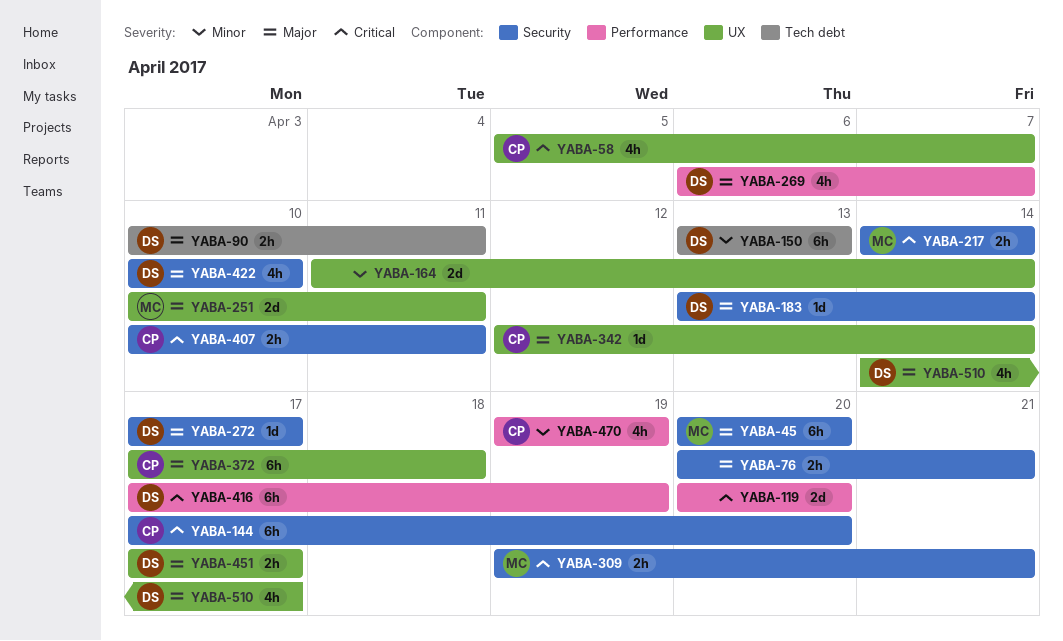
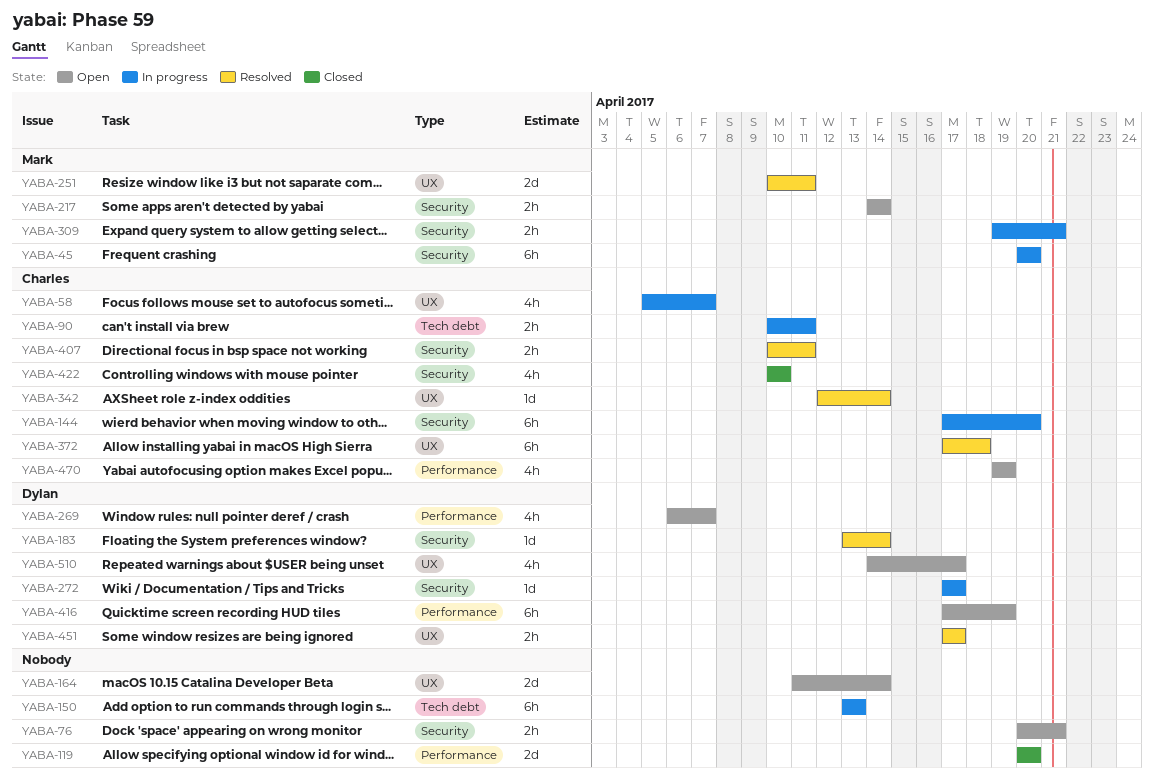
YABA-90, owner: Dylan -> Charles
YABA-150, owner: Dylan -> none
YABA-422, owner: Dylan -> Charles

